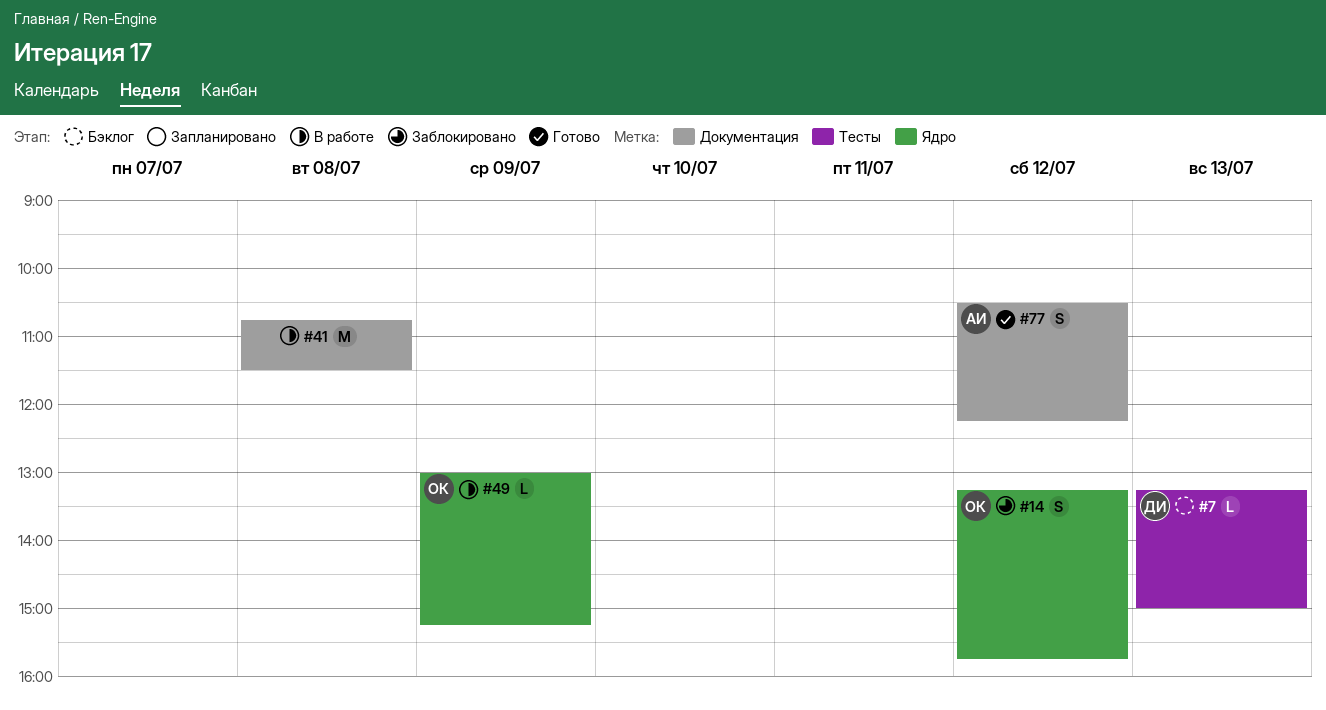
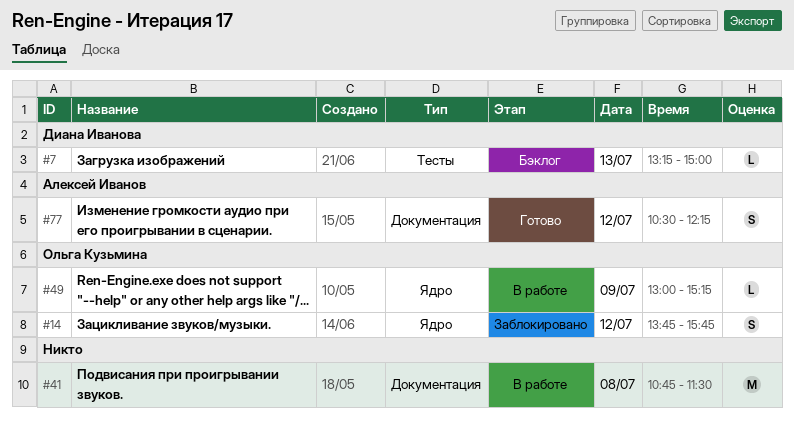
#14, begins: 13:15 -> 13:45

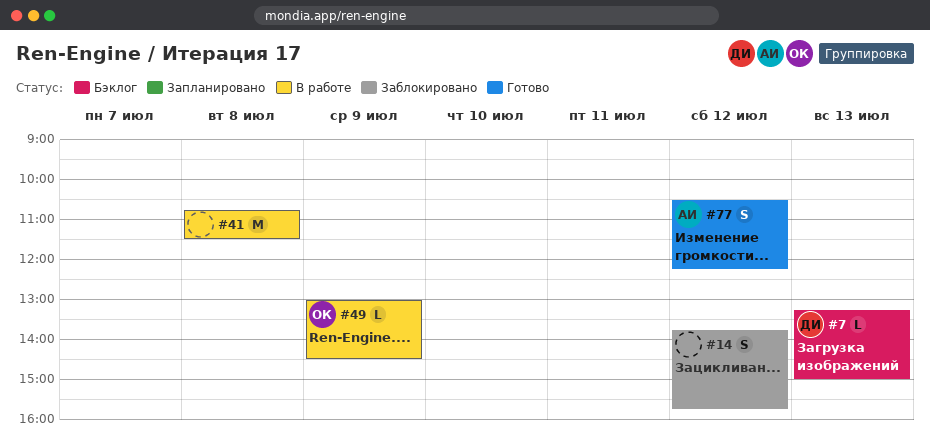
#14, owner: Ольга Кузьмина -> none
#49, ends: 15:15 -> 14:30

